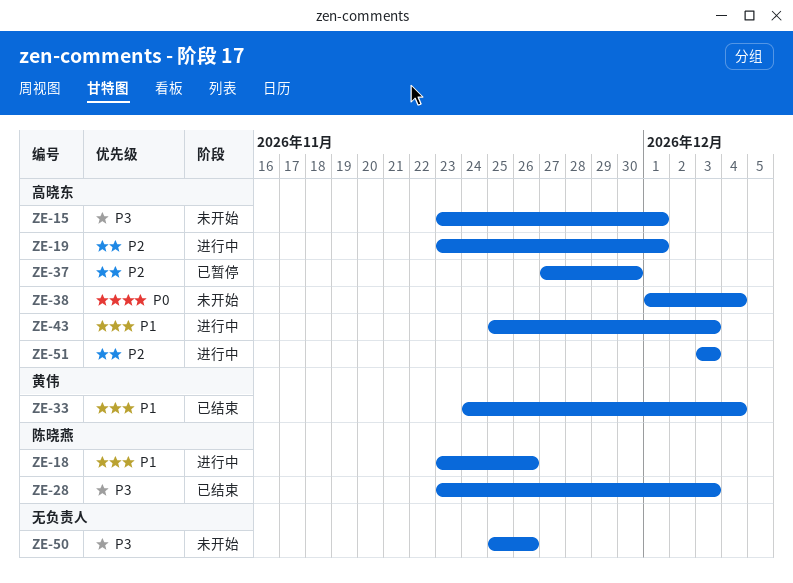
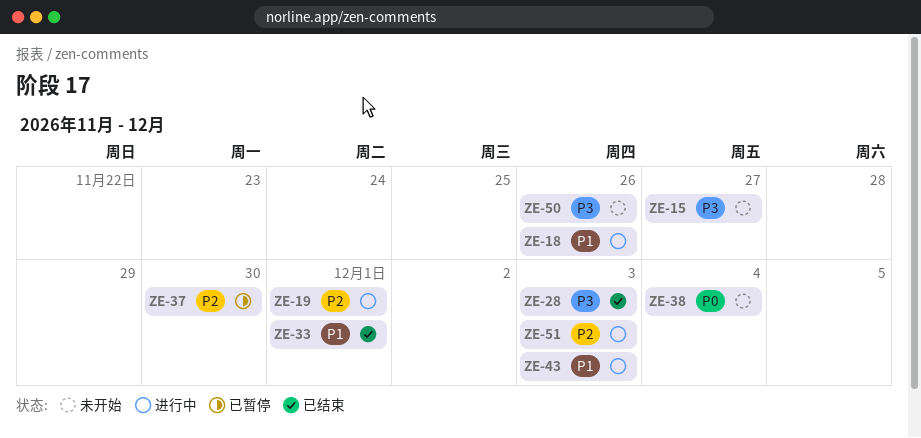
ZE-15, due: Dec 1 -> Nov 27
ZE-33, due: Dec 4 -> Dec 1

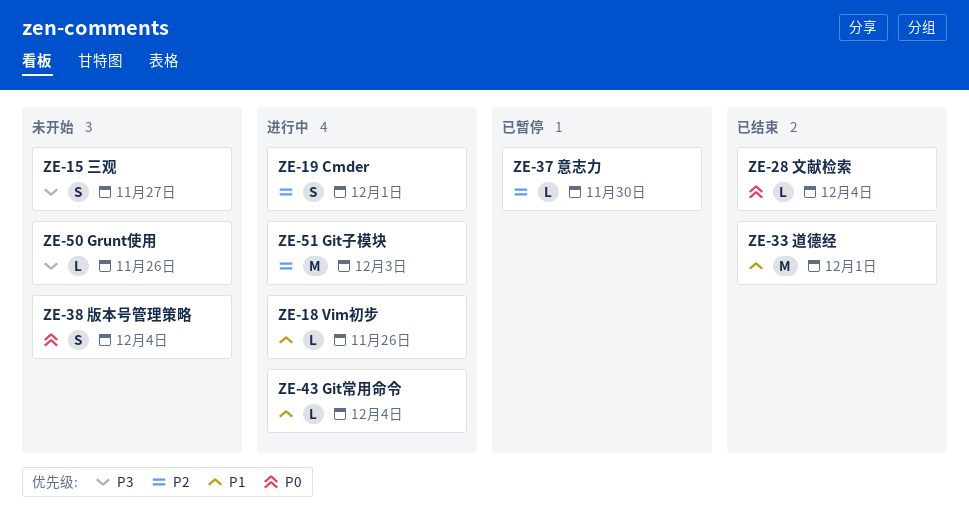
ZE-28, priority: P3 -> P0
ZE-28, due: Dec 3 -> Dec 4
ZE-43, due: Dec 3 -> Dec 4

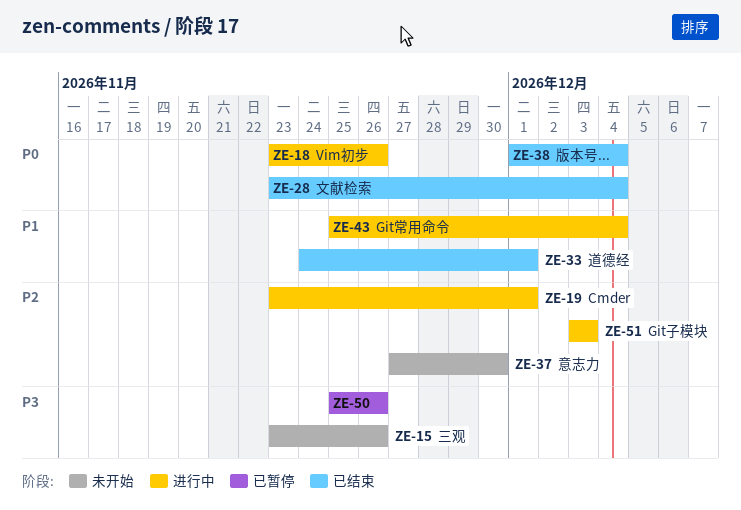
ZE-15, due: Nov 27 -> Nov 26
ZE-18, priority: P1 -> P0
ZE-37, status: 已暂停 -> 未开始
ZE-38, status: 未开始 -> 已结束
ZE-50, status: 未开始 -> 已暂停

